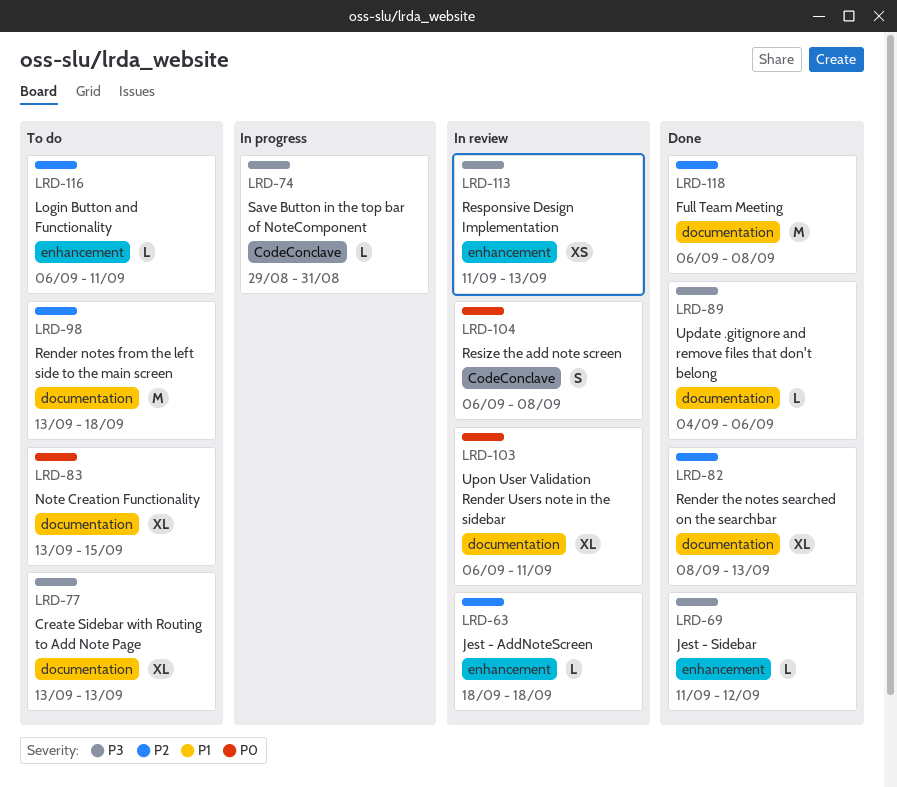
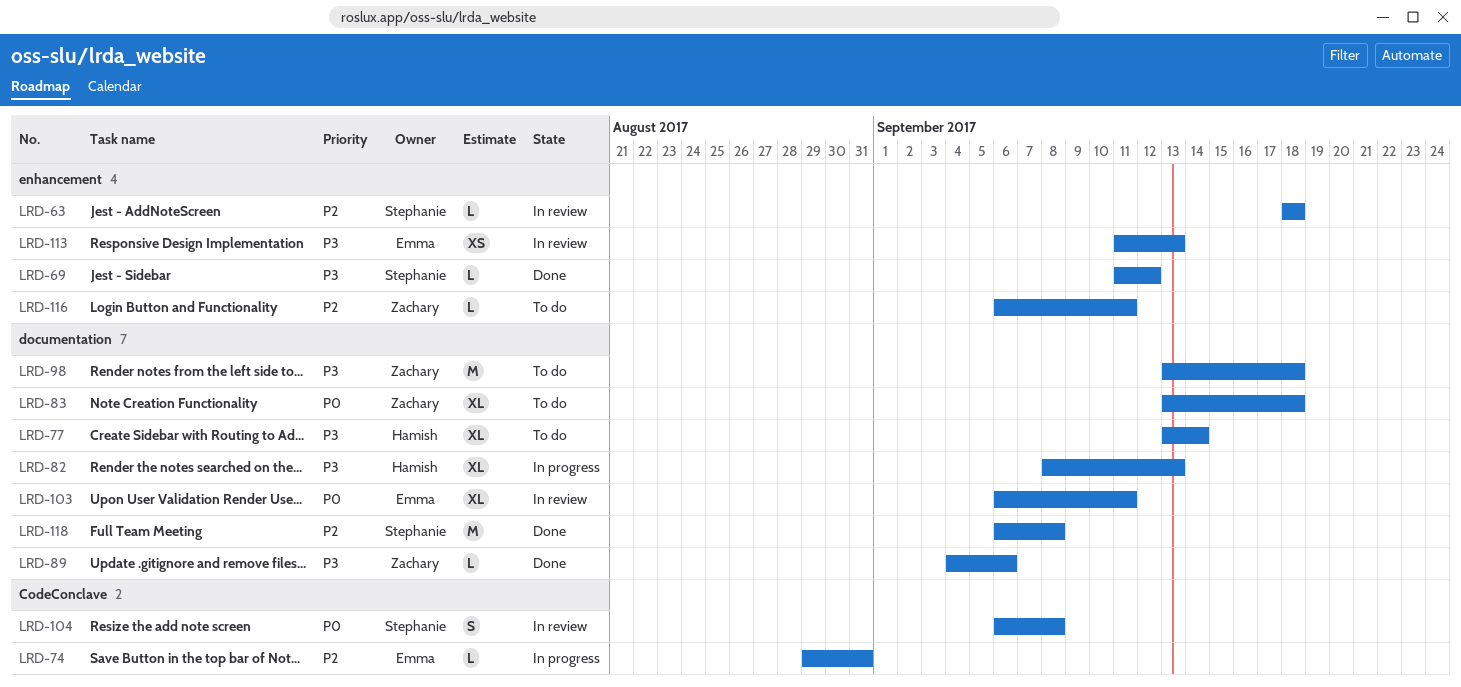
LRD-74, priority: P3 -> P2
LRD-77, due: Sep 13 -> Sep 14
LRD-82, status: Done -> In progress
LRD-82, priority: P2 -> P3
LRD-83, due: Sep 15 -> Sep 18
LRD-98, priority: P2 -> P3

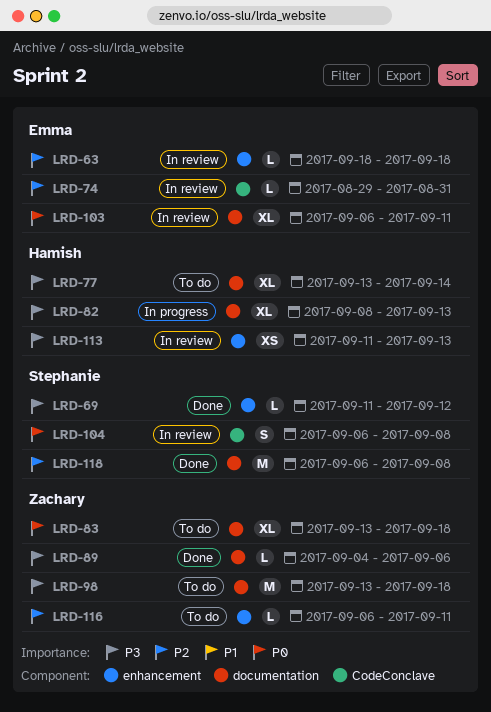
LRD-63, owner: Stephanie -> Emma
LRD-74, status: In progress -> In review
LRD-113, owner: Emma -> Hamish

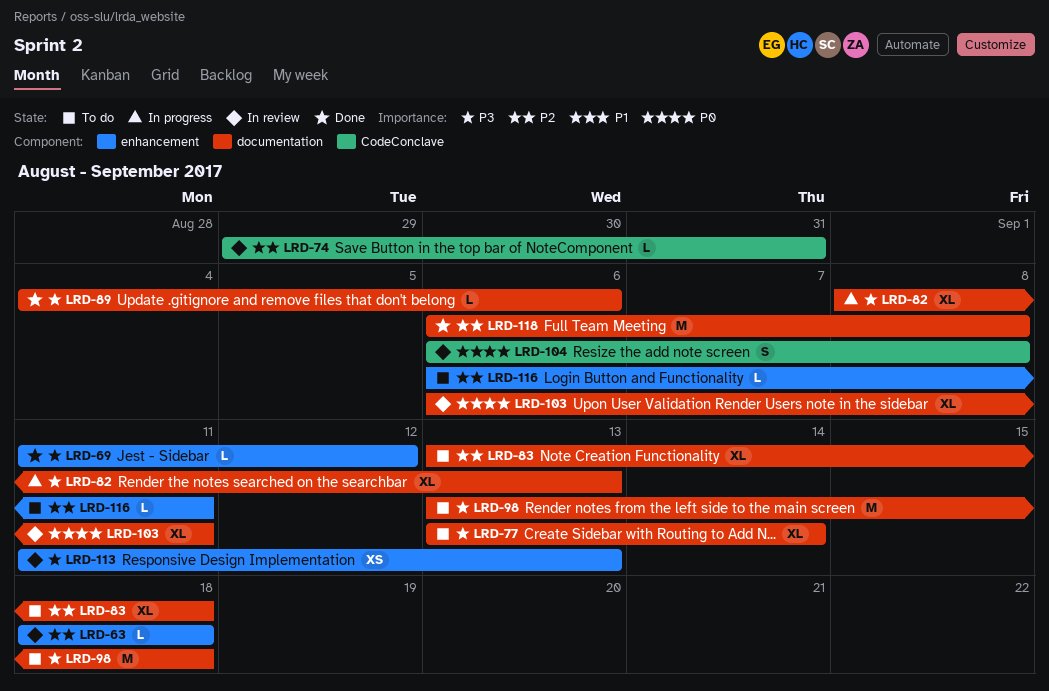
LRD-83, priority: P0 -> P2

